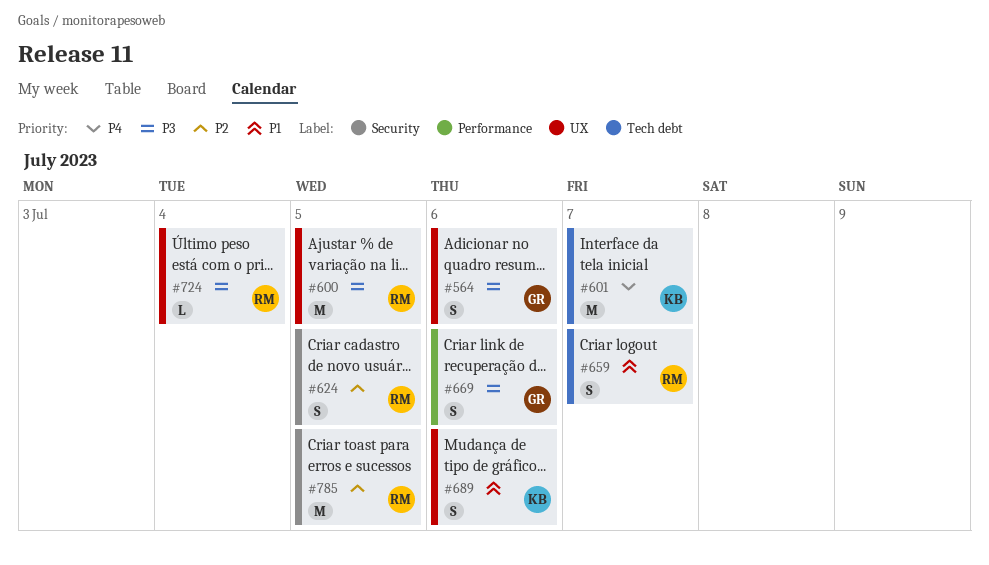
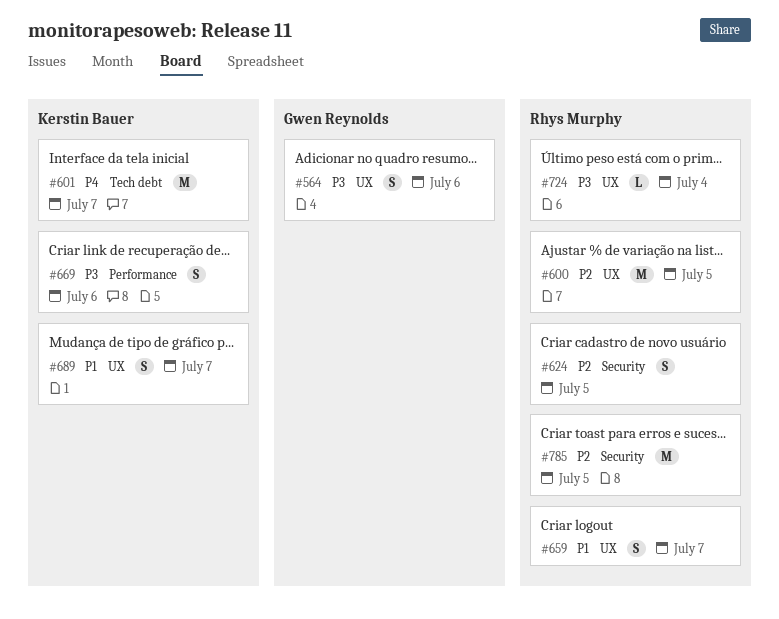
#600, priority: P3 -> P2
#659, label: Tech debt -> UX
#669, owner: Gwen Reynolds -> Kerstin Bauer
#689, due: Jul 6 -> Jul 7

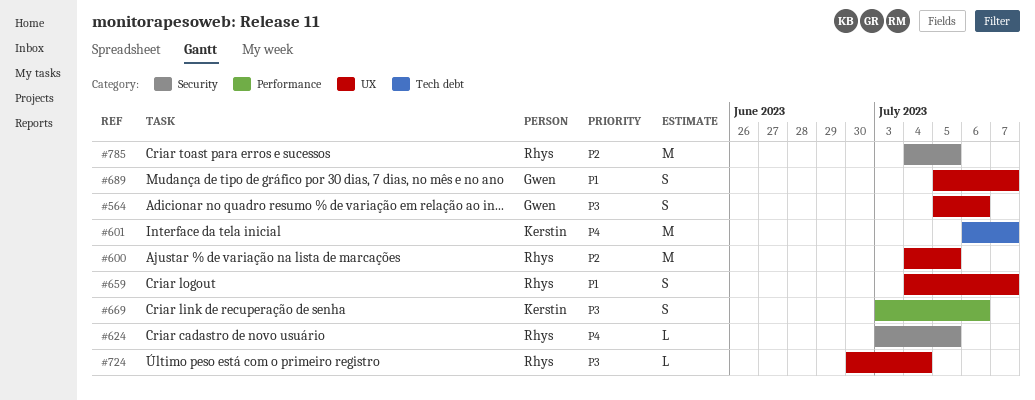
#624, priority: P2 -> P4
#624, estimate: S -> L
#689, owner: Kerstin Bauer -> Gwen Reynolds

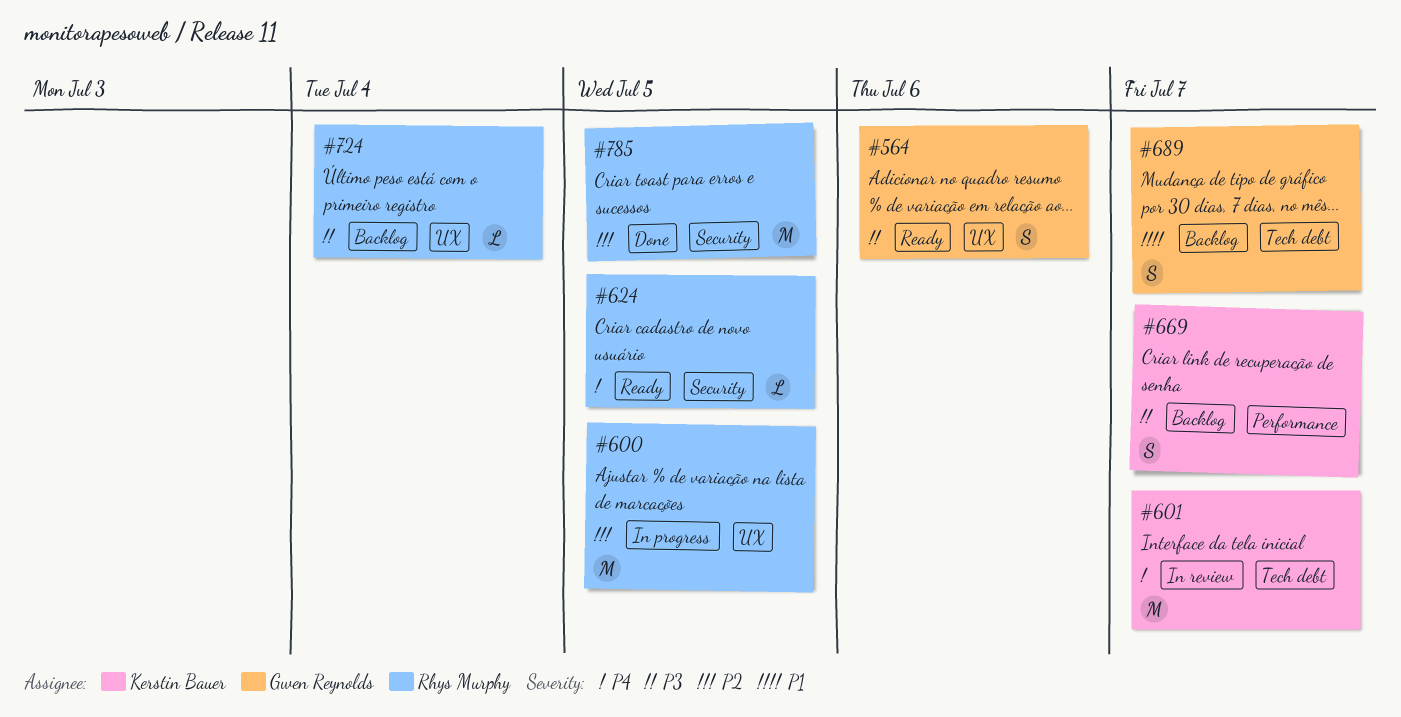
#659: present -> none
#669, due: Jul 6 -> Jul 7
#689, label: UX -> Tech debt

